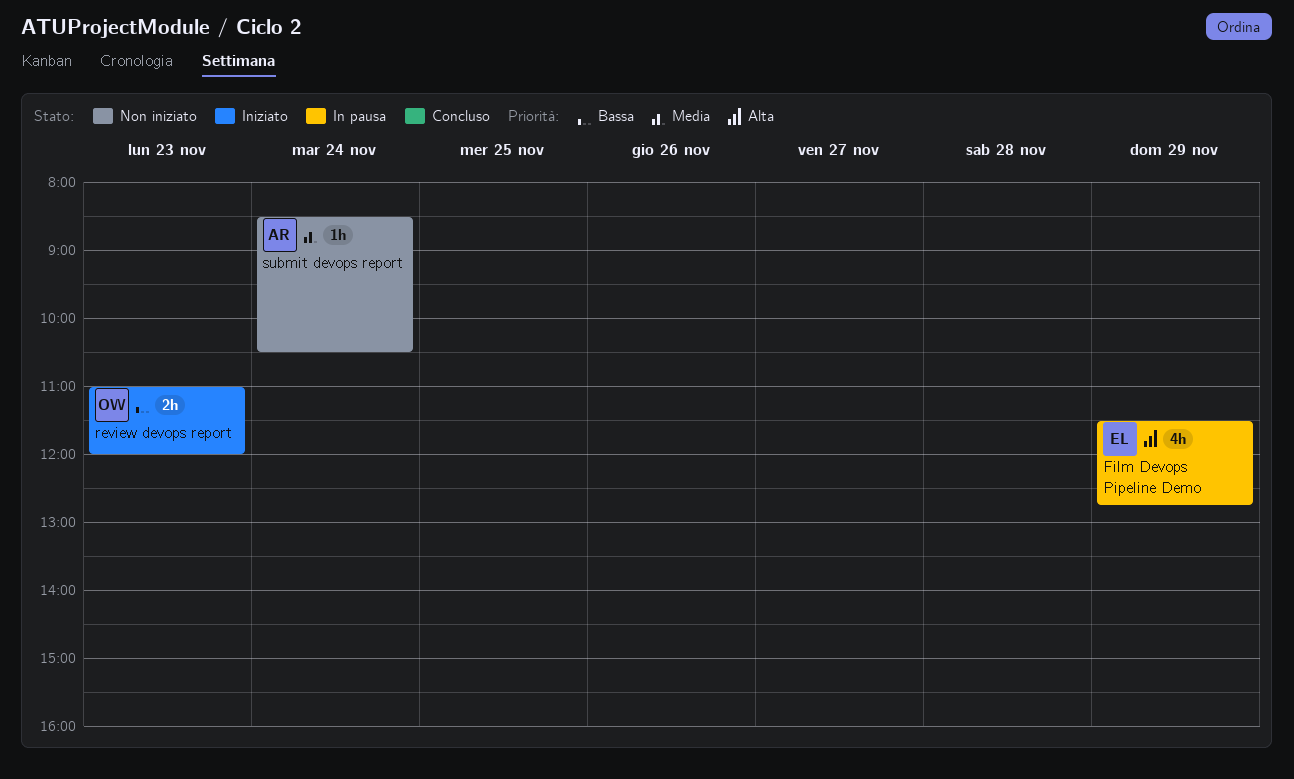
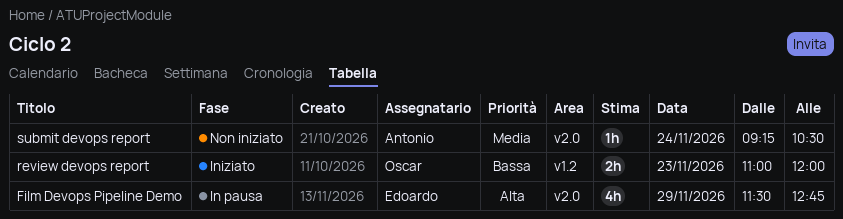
submit devops report, begins: 08:30 -> 09:15

